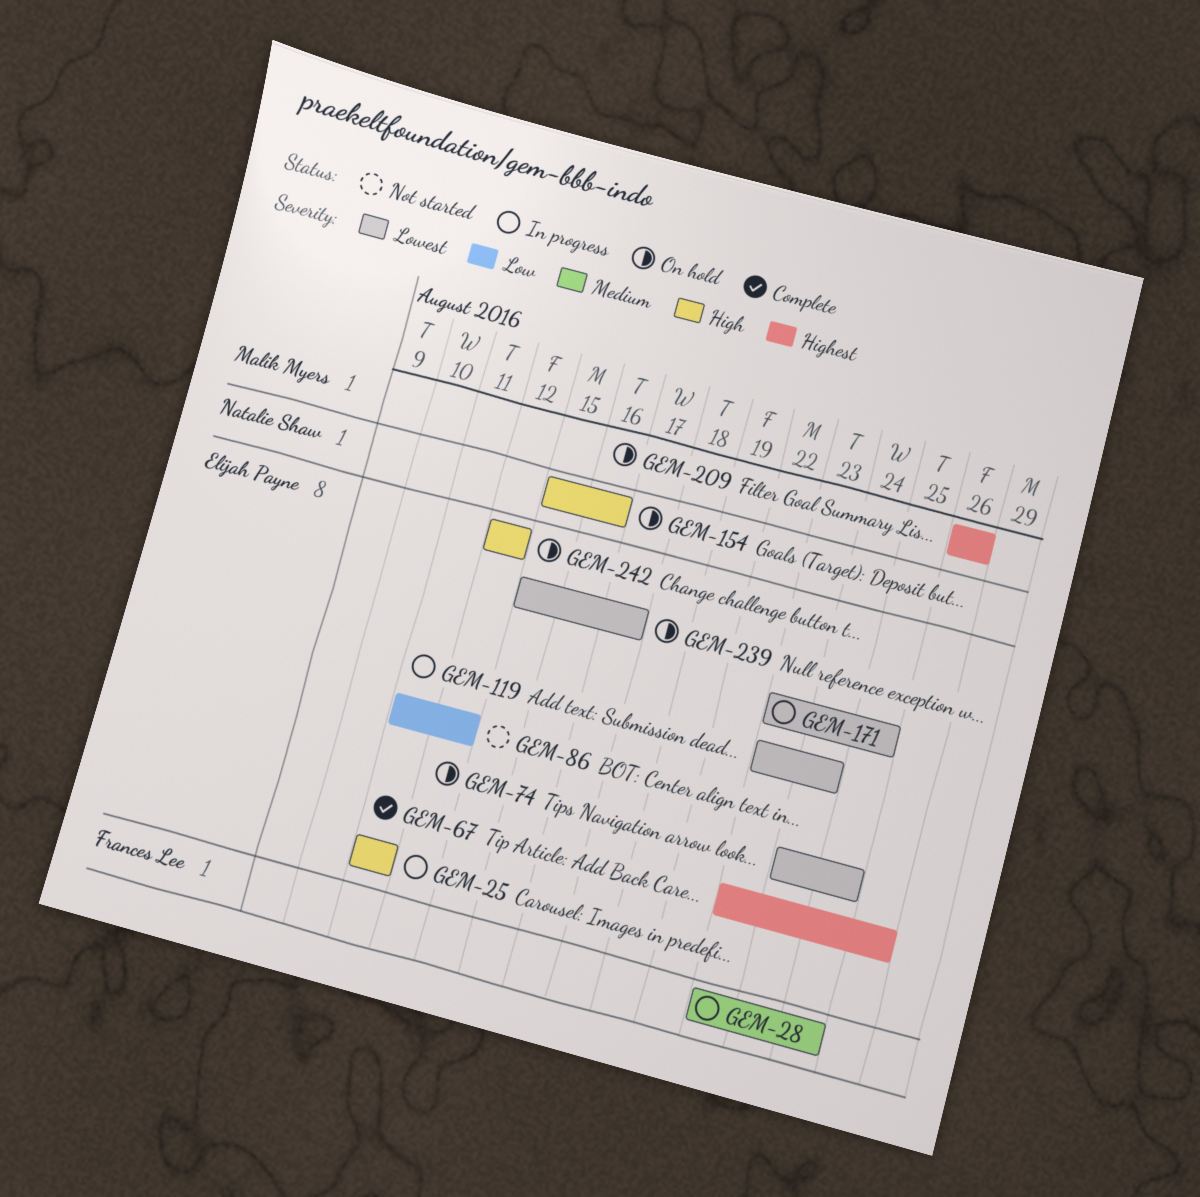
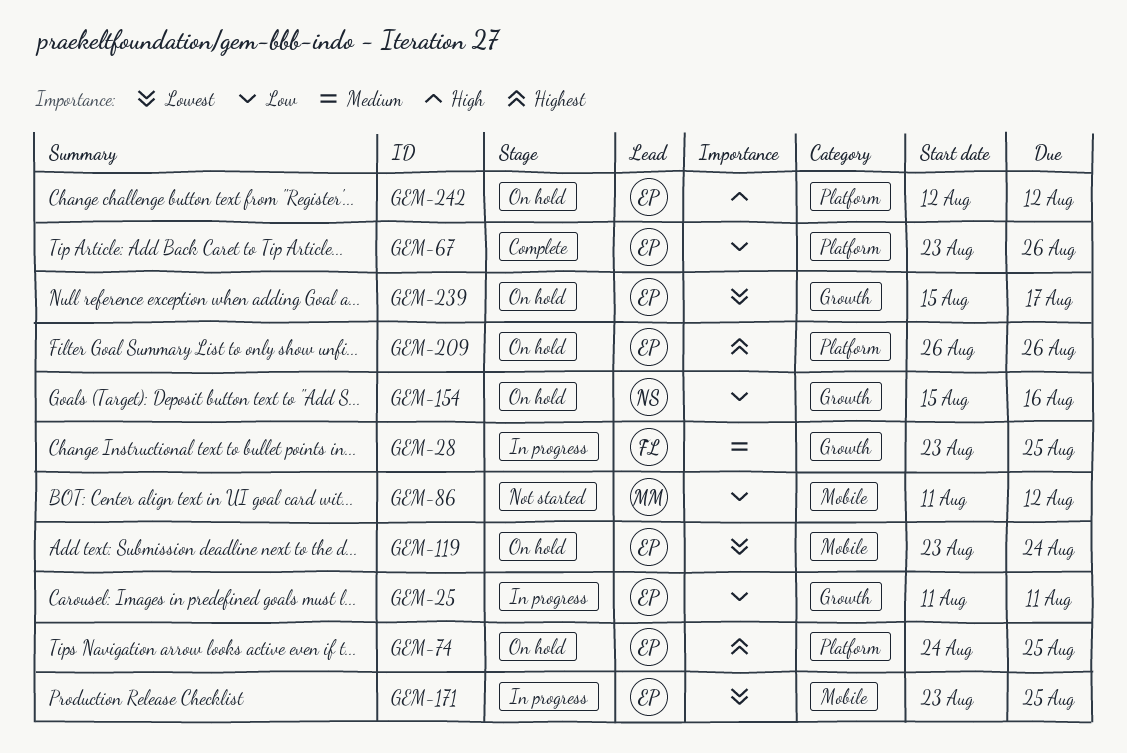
GEM-25, priority: High -> Low
GEM-67, priority: Highest -> Low
GEM-74, priority: Lowest -> Highest
GEM-86, owner: Elijah Payne -> Malik Myers
GEM-119, status: In progress -> On hold
GEM-154, priority: High -> Low
GEM-209, owner: Malik Myers -> Elijah Payne

